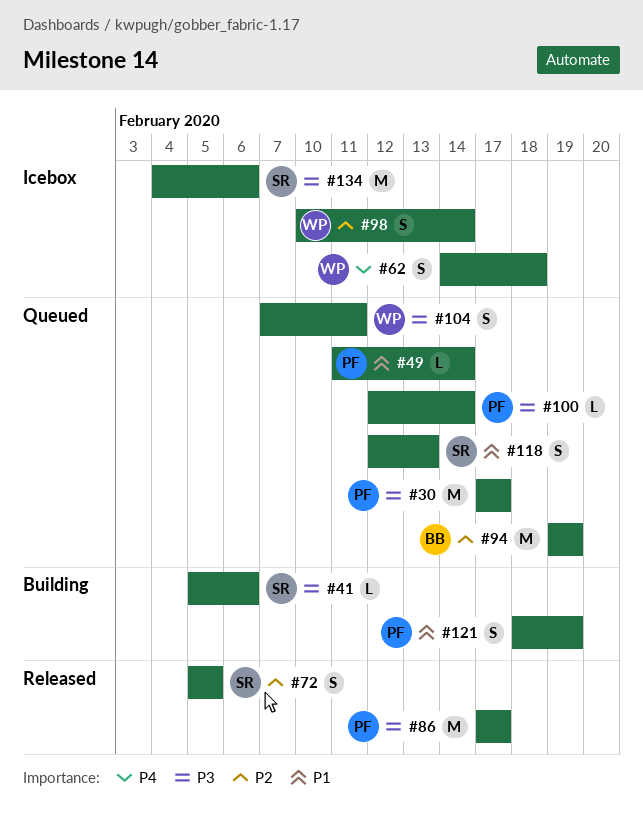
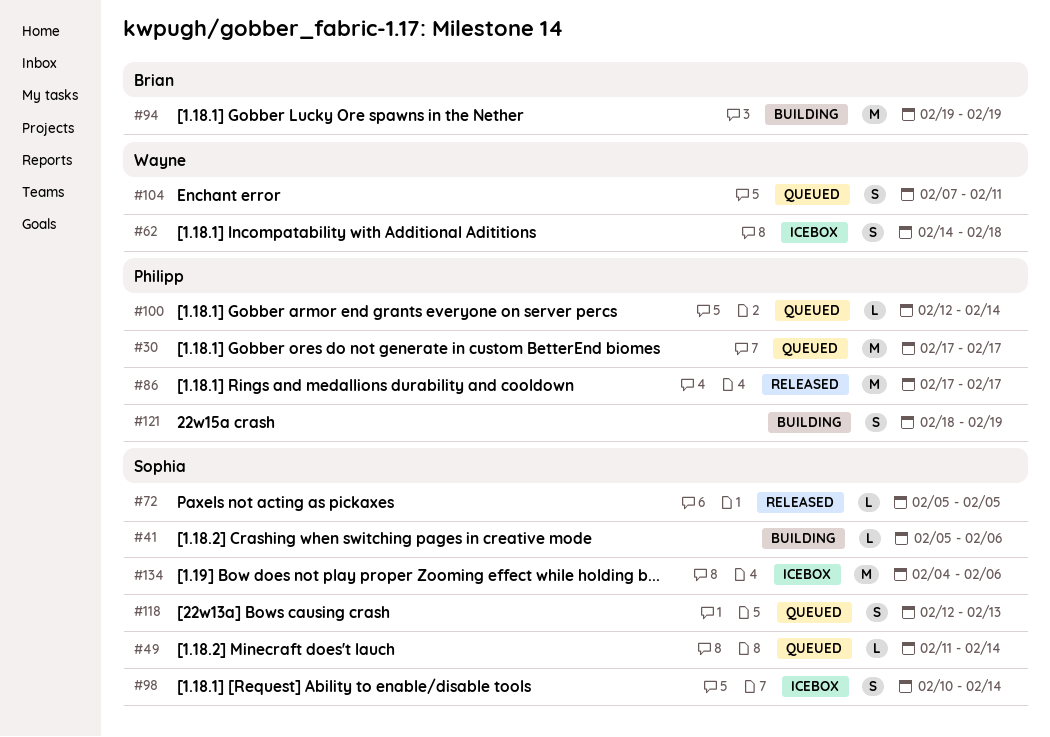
#49, owner: Philipp -> Sophia
#72, estimate: S -> L
#94, status: Queued -> Building
#98, owner: Wayne -> Sophia

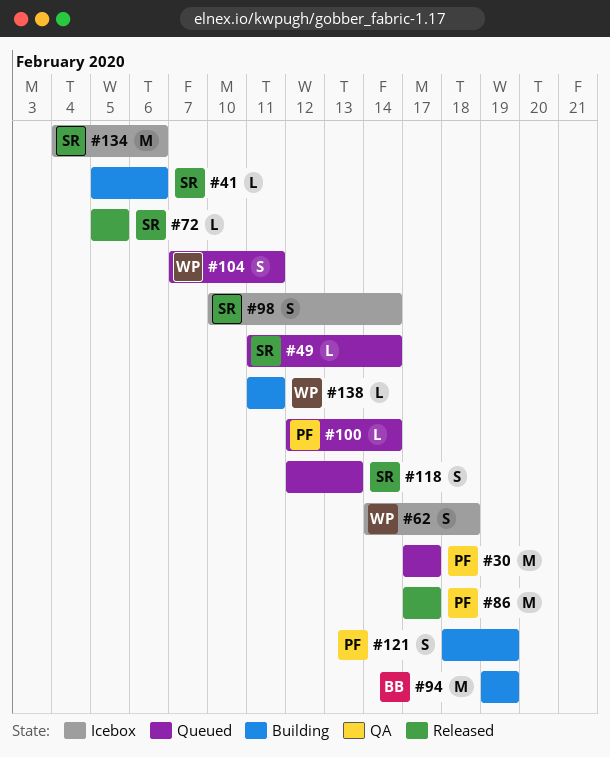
#138: none -> present

